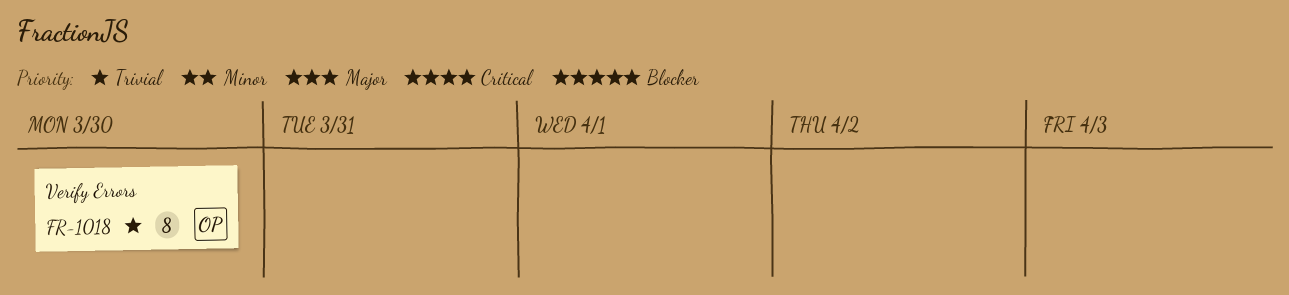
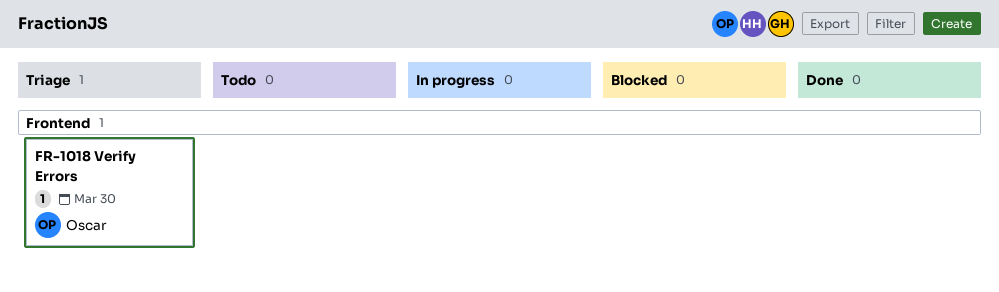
FR-1018, estimate: 8 -> 1

